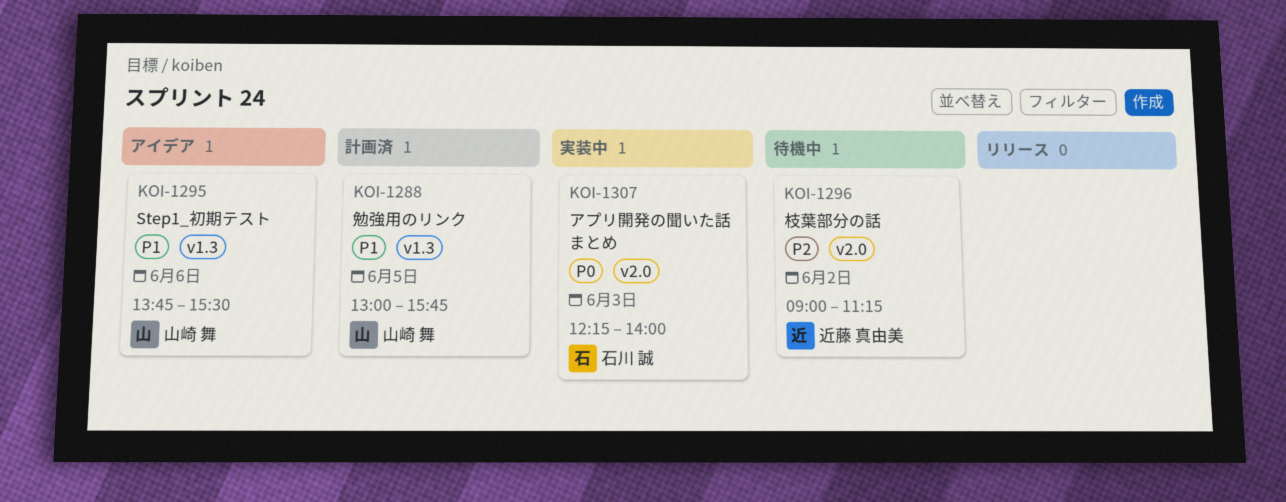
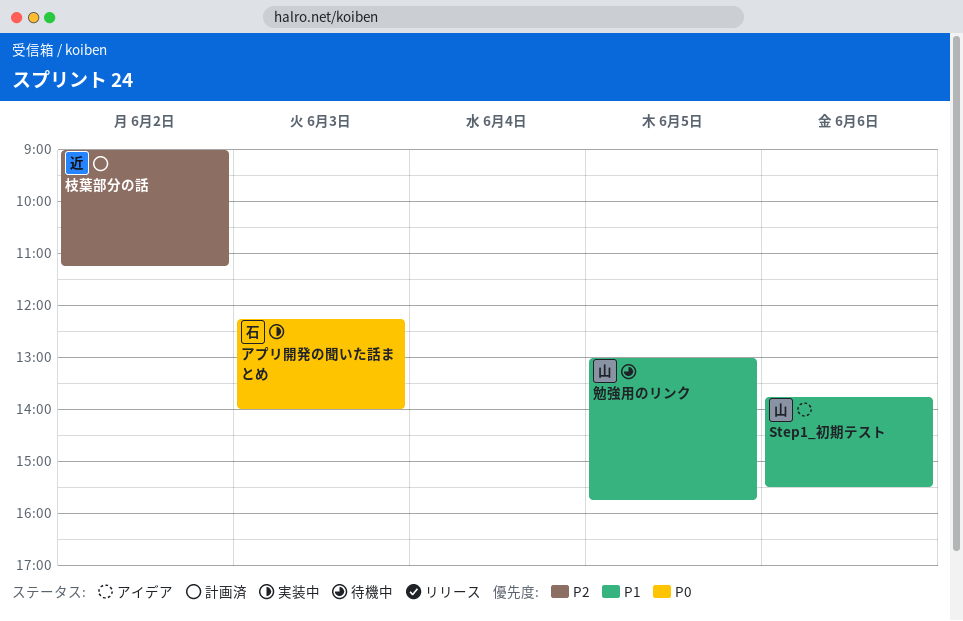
勉強用のリンク, status: 計画済 -> 待機中
枝葉部分の話, status: 待機中 -> 計画済

